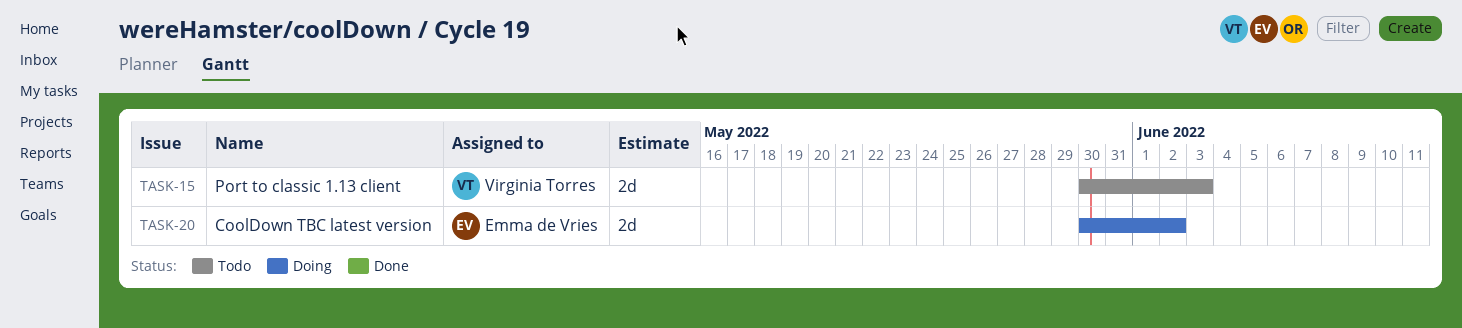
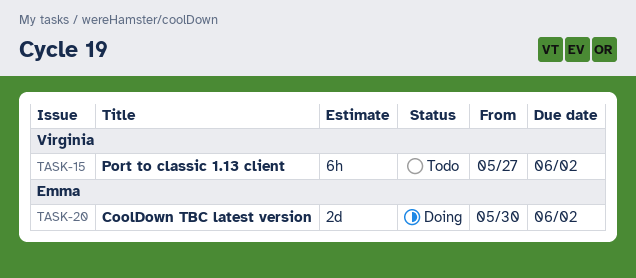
TASK-15, estimate: 2d -> 6h
TASK-15, start: May 30 -> May 27
TASK-15, due: Jun 3 -> Jun 2

